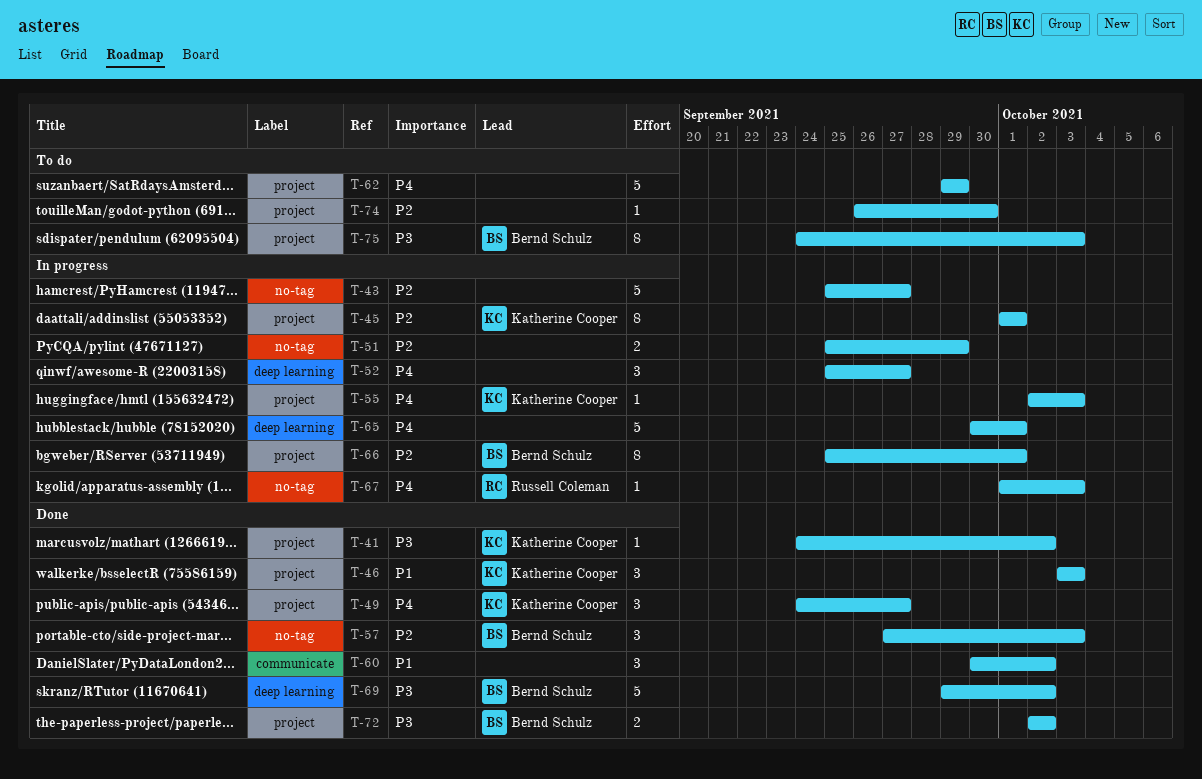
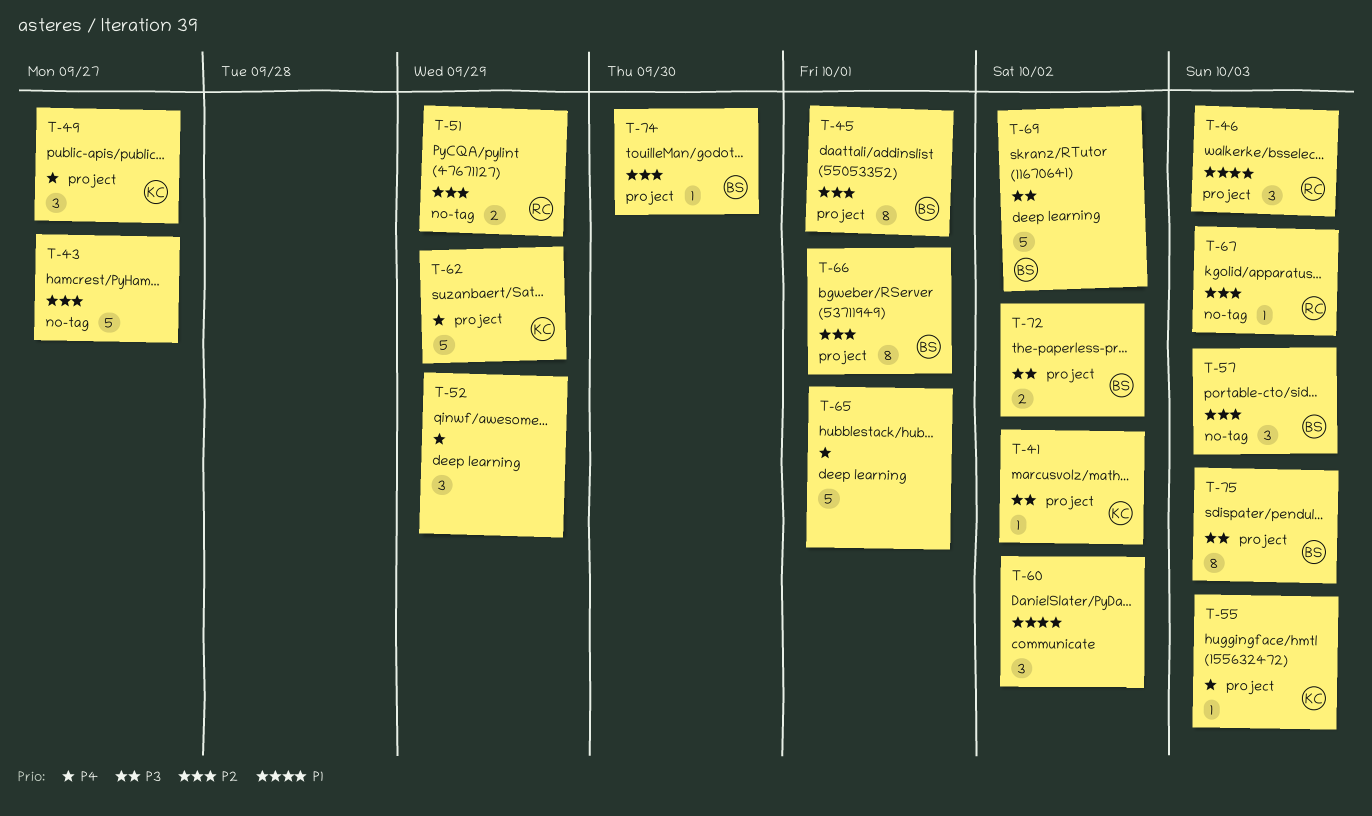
T-45, owner: Katherine Cooper -> Bernd Schulz
T-46, owner: Katherine Cooper -> Russell Coleman
T-51, owner: none -> Russell Coleman
T-52, due: Sep 27 -> Sep 29
T-62, owner: none -> Katherine Cooper
T-67, priority: P4 -> P2
T-74, owner: none -> Bernd Schulz

